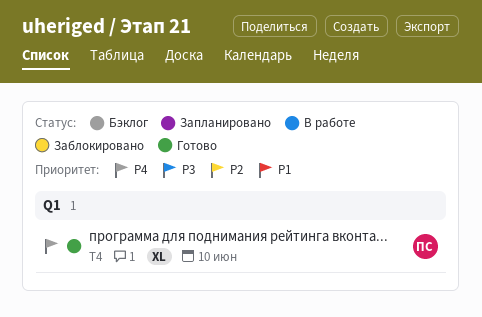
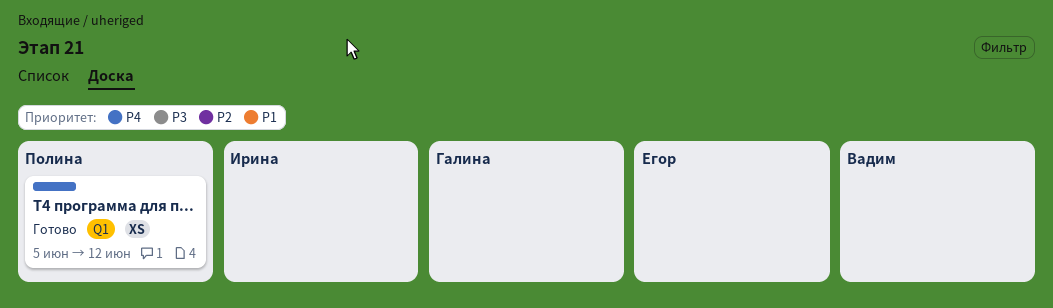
T4, estimate: XL -> XS
T4, due: Jun 10 -> Jun 12

